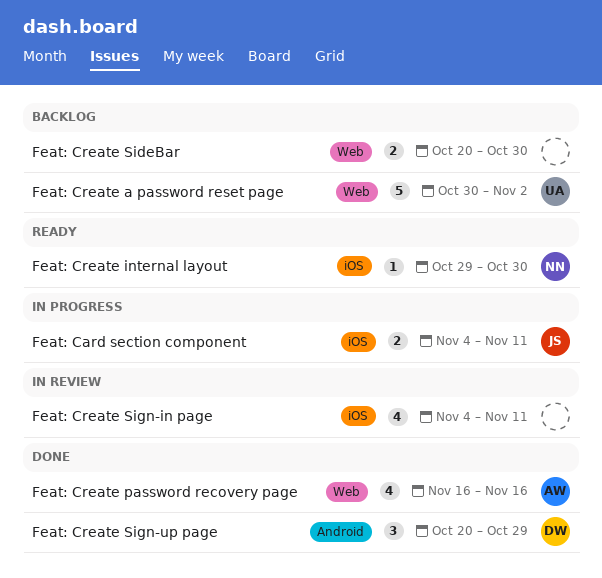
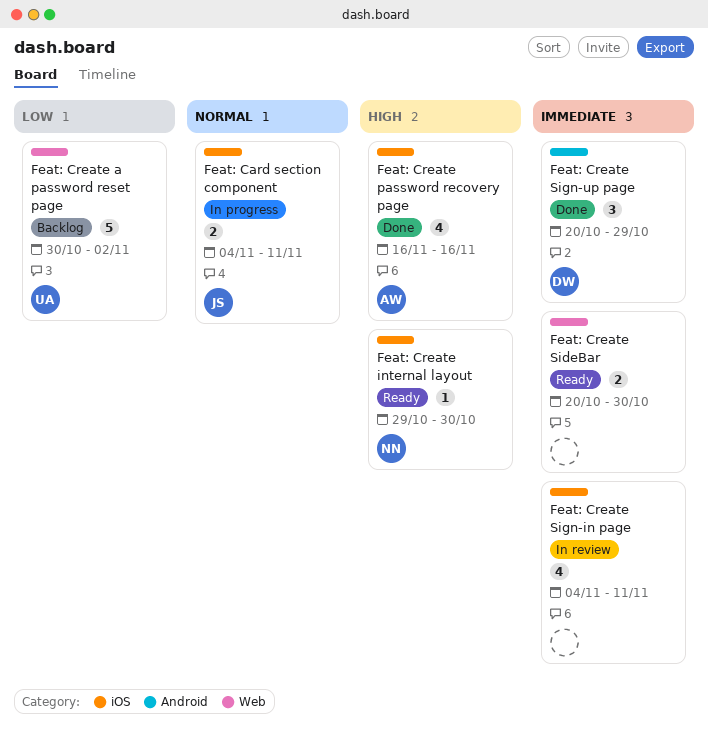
Feat: Create password recovery page, label: Web -> iOS
Feat: Create SideBar, status: Backlog -> Ready

